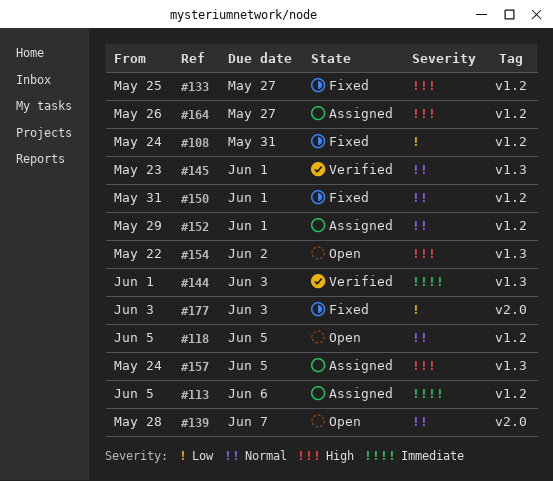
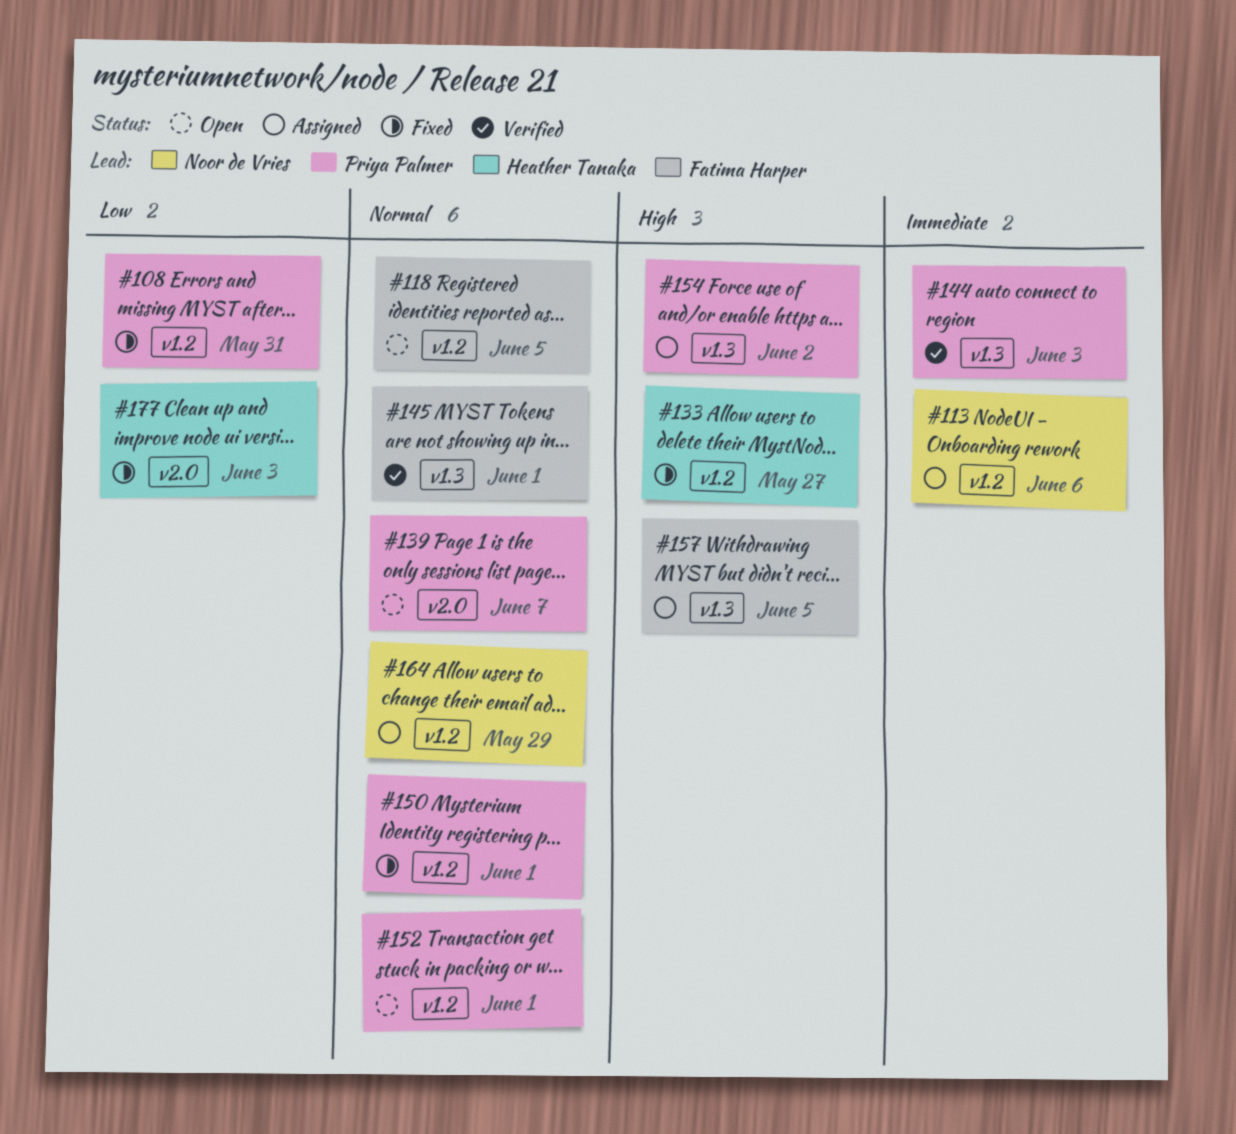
#152, status: Assigned -> Open
#154, status: Open -> Assigned
#164, priority: High -> Normal
#164, due: May 27 -> May 29

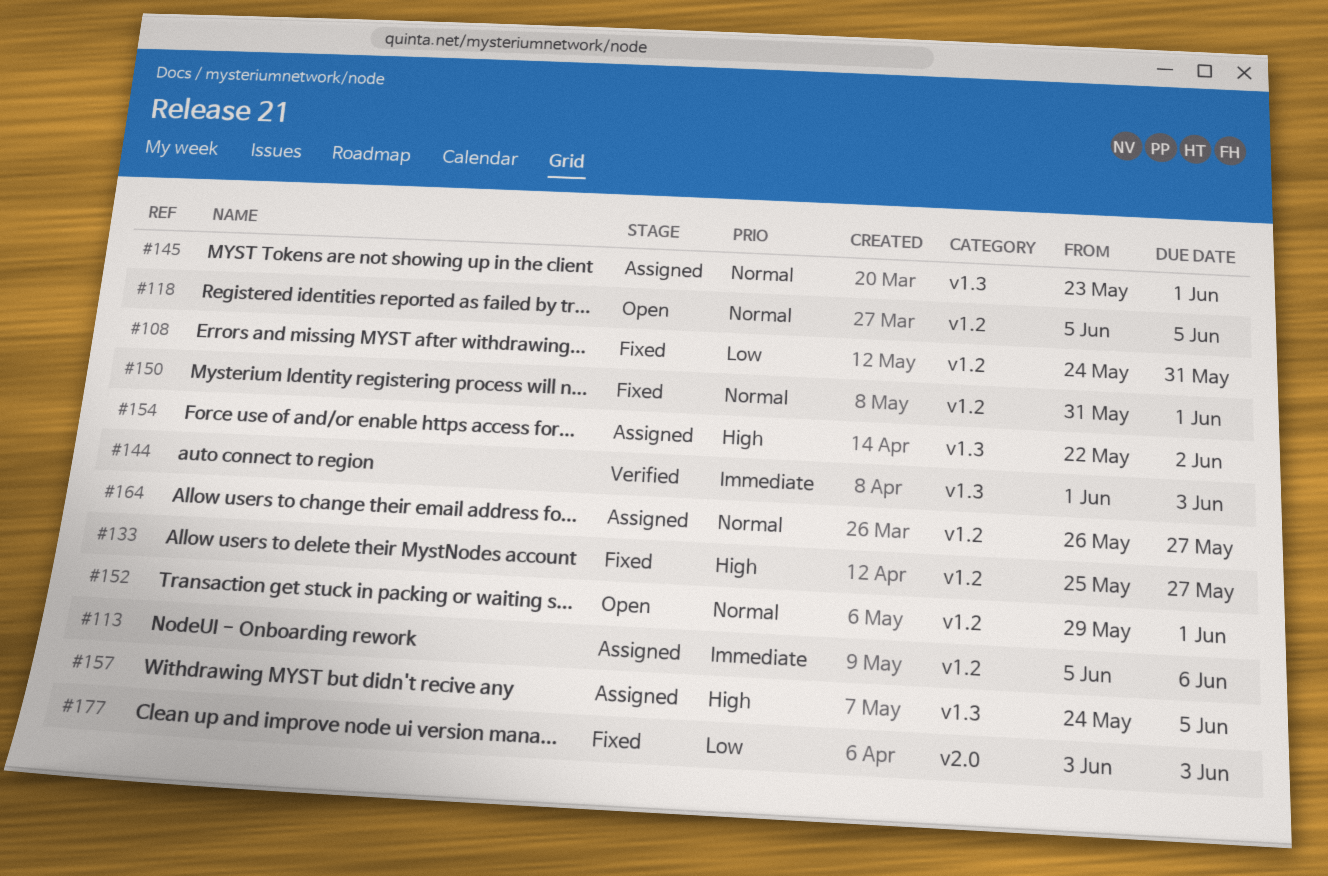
#139: present -> none
#145, status: Verified -> Assigned
#164, due: May 29 -> May 27

